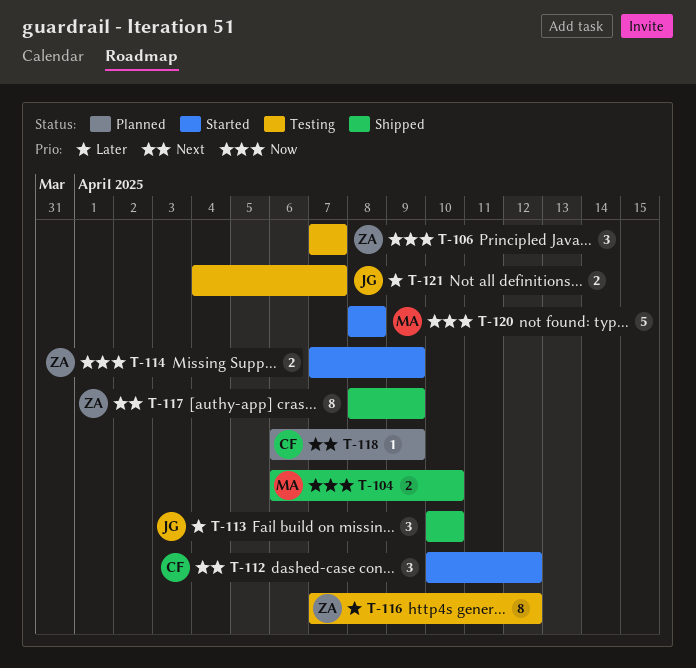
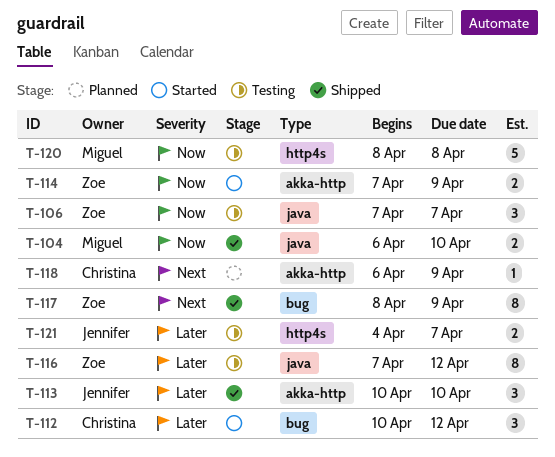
T-112, priority: Next -> Later
T-120, status: Started -> Testing

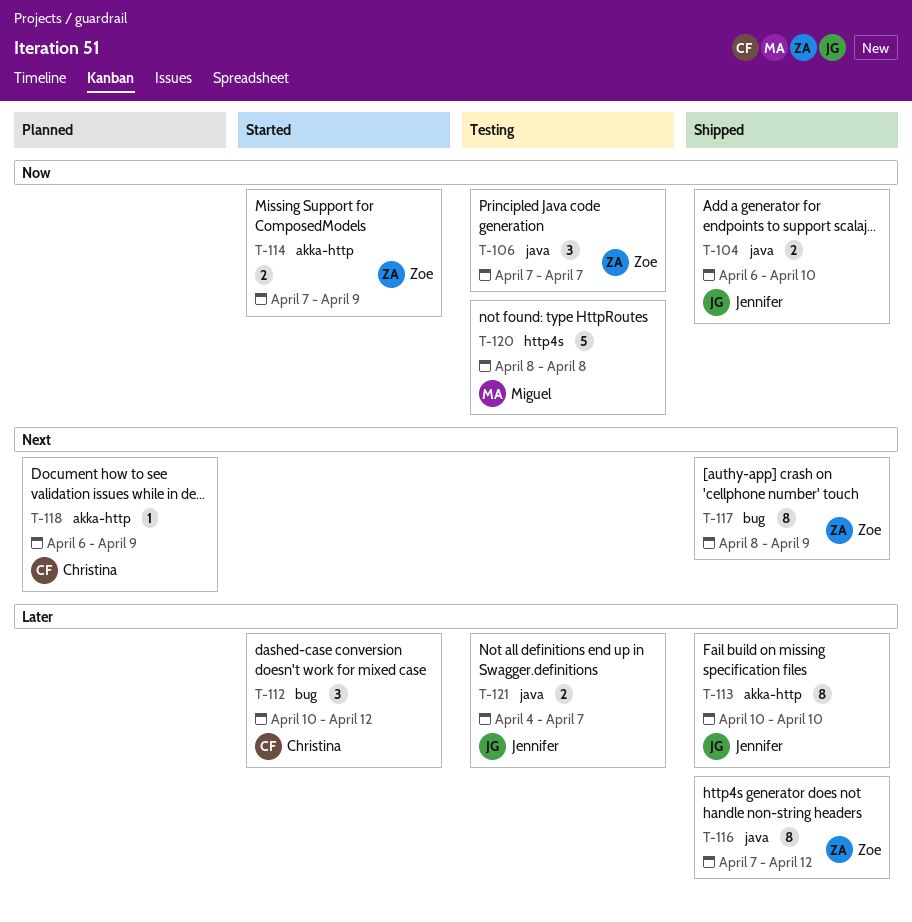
T-104, owner: Miguel -> Jennifer
T-113, estimate: 3 -> 8
T-116, status: Testing -> Shipped
T-121, label: http4s -> java

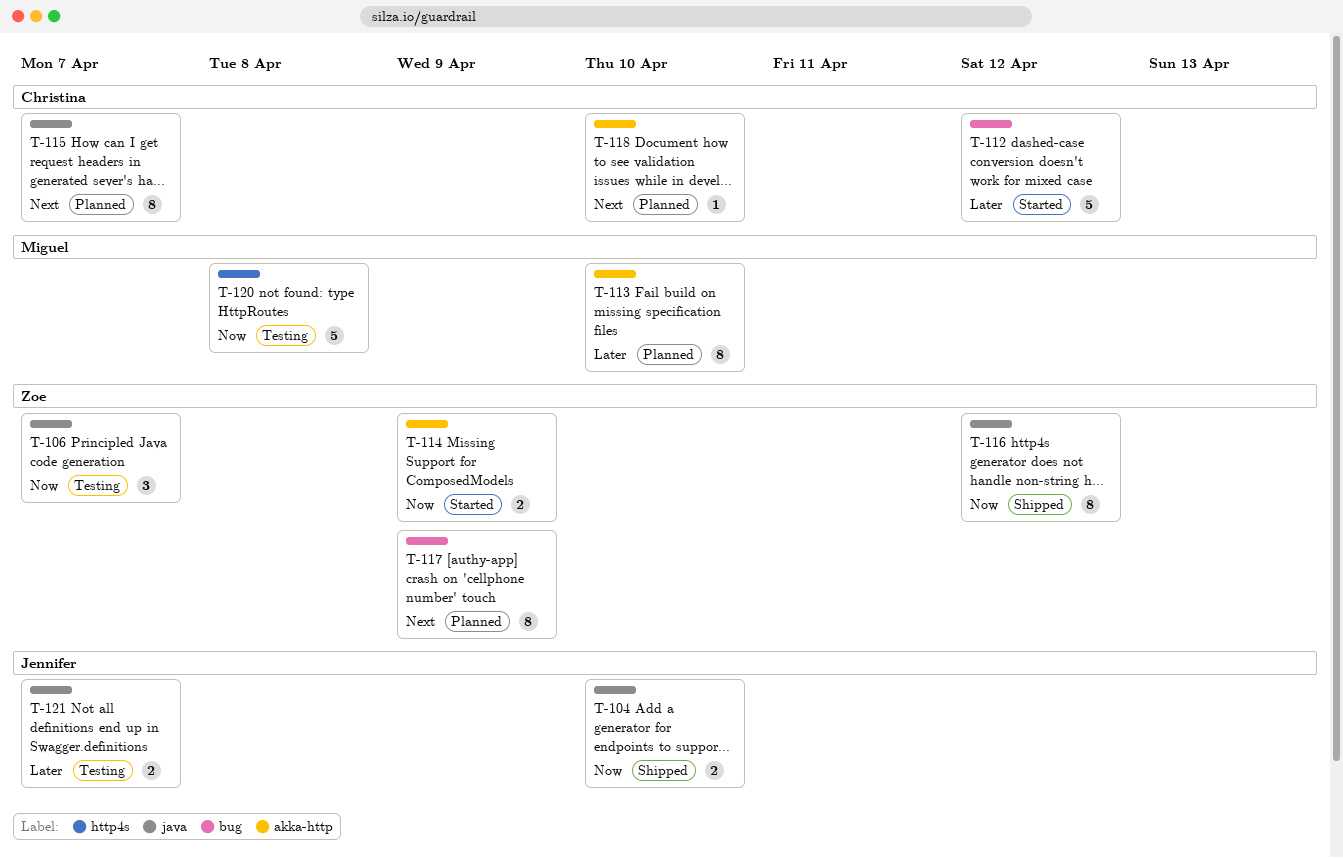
T-112, estimate: 3 -> 5
T-113, status: Shipped -> Planned
T-113, owner: Jennifer -> Miguel
T-115: none -> present
T-116, priority: Later -> Now
T-117, status: Shipped -> Planned
T-118, due: Apr 9 -> Apr 10

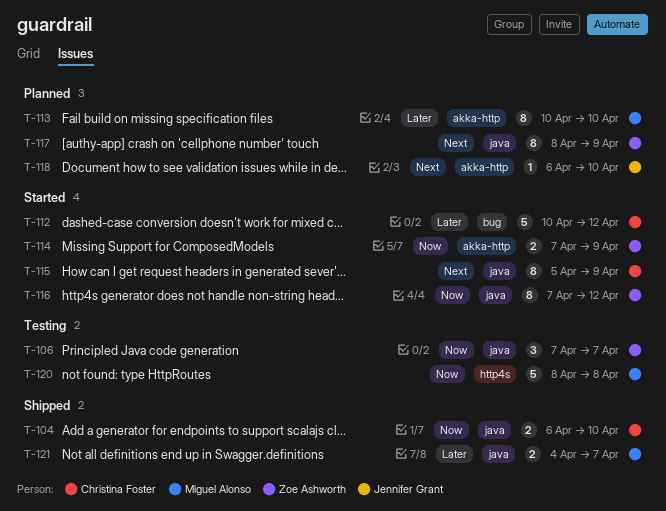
T-104, owner: Jennifer Grant -> Christina Foster
T-115, status: Planned -> Started
T-115, due: Apr 7 -> Apr 9
T-116, status: Shipped -> Started
T-117, label: bug -> java
T-118, owner: Christina Foster -> Jennifer Grant
T-121, status: Testing -> Shipped
T-121, owner: Jennifer Grant -> Miguel Alonso

